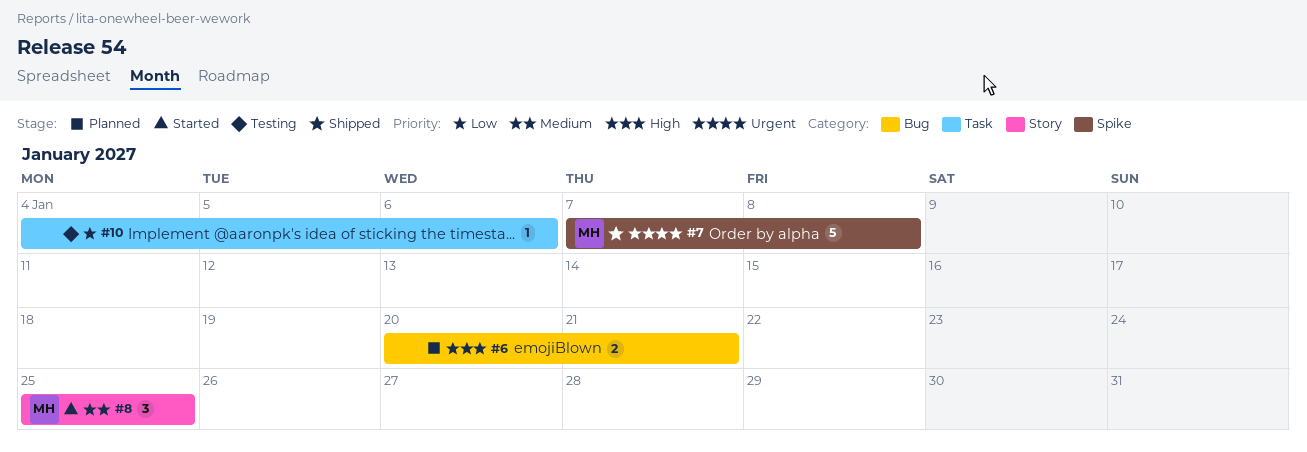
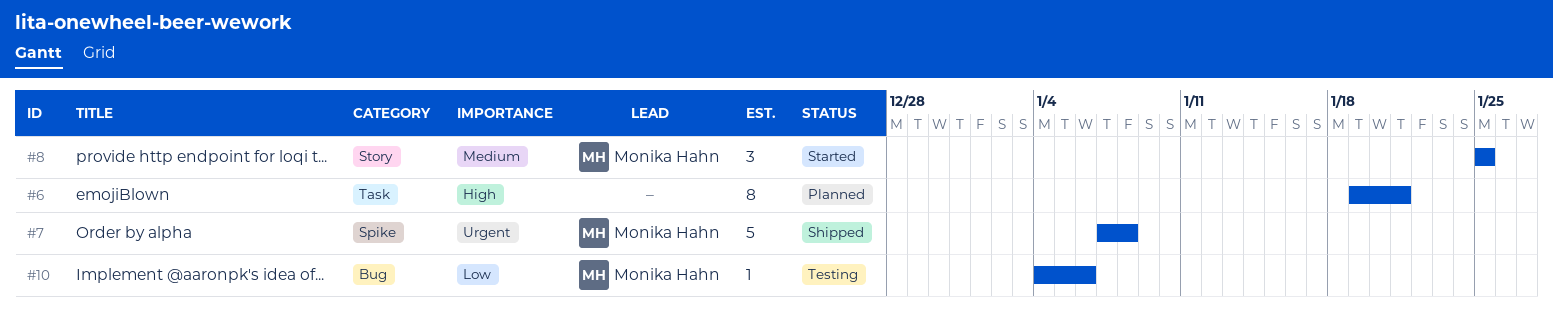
#6, label: Bug -> Task
#6, estimate: 2 -> 8
#6, start: Jan 20 -> Jan 19
#10, owner: none -> Monika Hahn
#10, label: Task -> Bug

